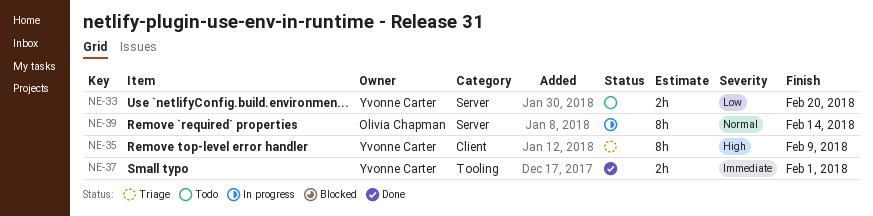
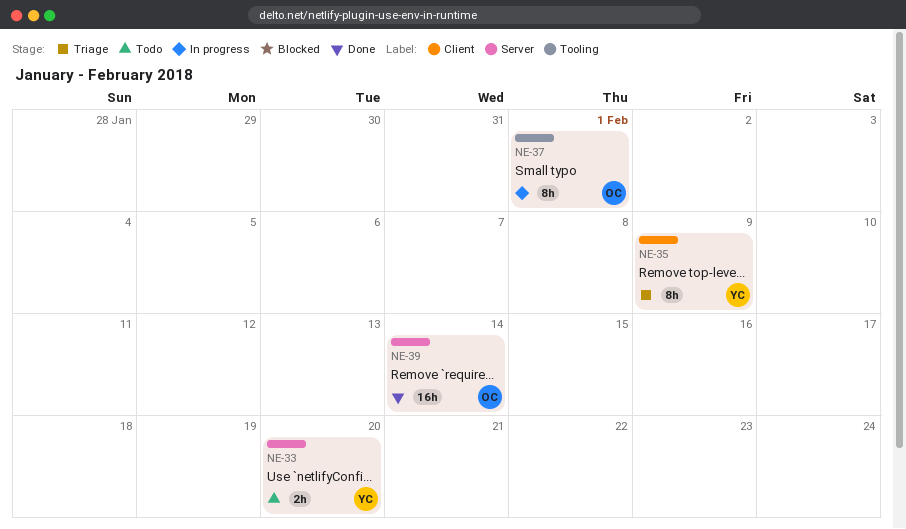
NE-37, status: Done -> In progress
NE-37, owner: Yvonne Carter -> Olivia Chapman
NE-37, estimate: 2h -> 8h
NE-39, status: In progress -> Done
NE-39, estimate: 8h -> 16h

